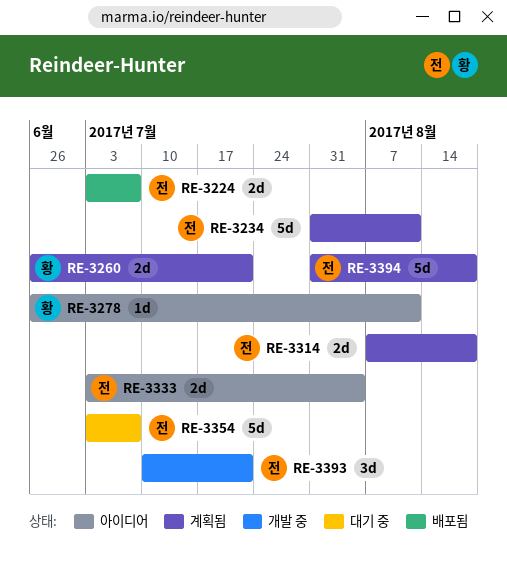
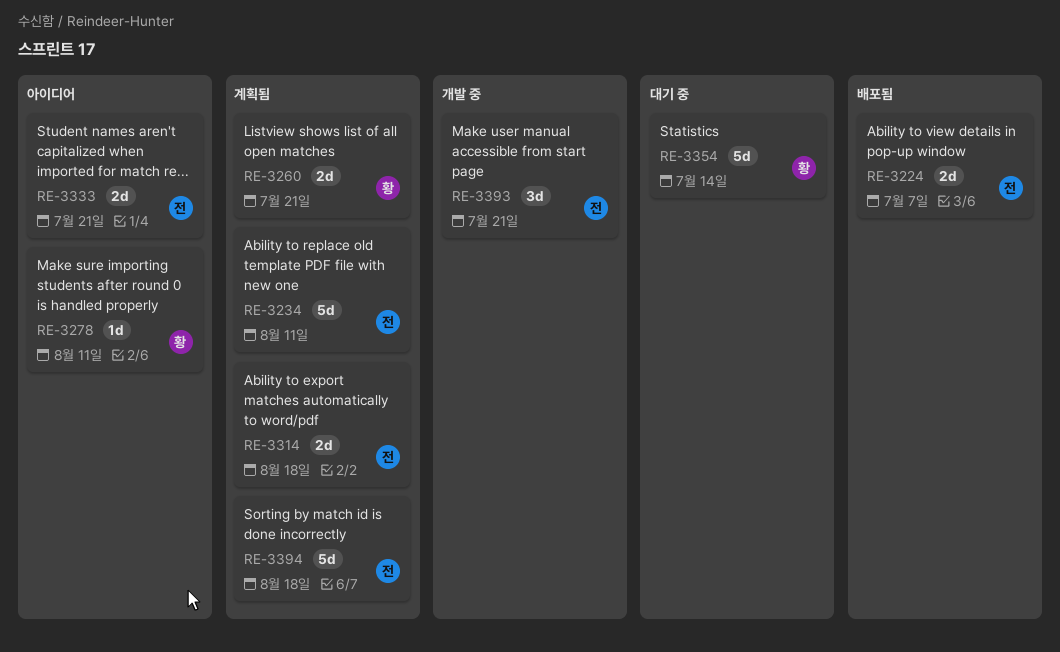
RE-3333, due: Aug 4 -> Jul 21
RE-3354, owner: 전 -> 황
RE-3354, due: Jul 7 -> Jul 14

